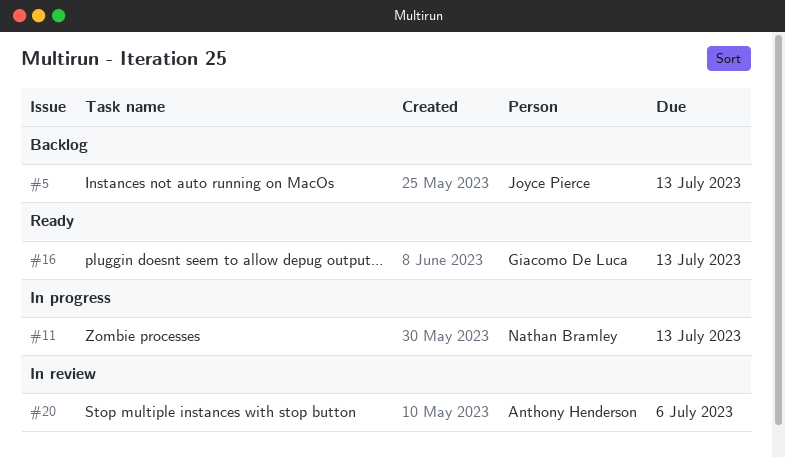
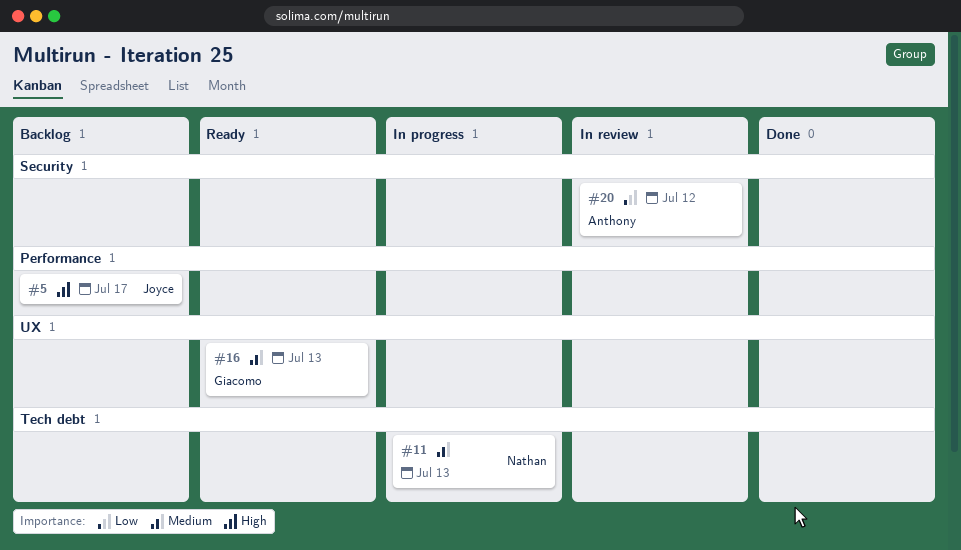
#5, due: Jul 13 -> Jul 17
#20, due: Jul 6 -> Jul 12

